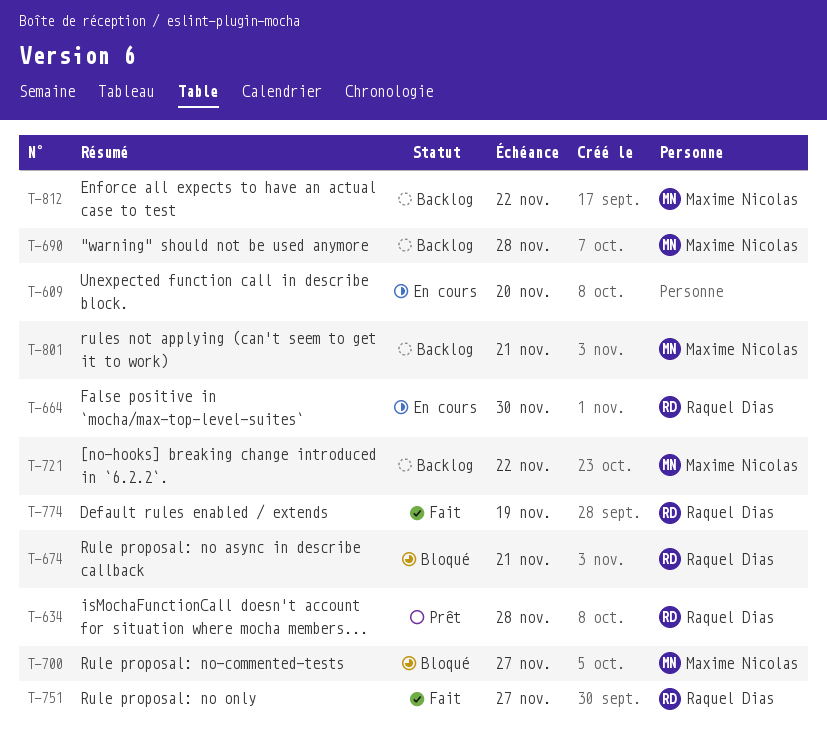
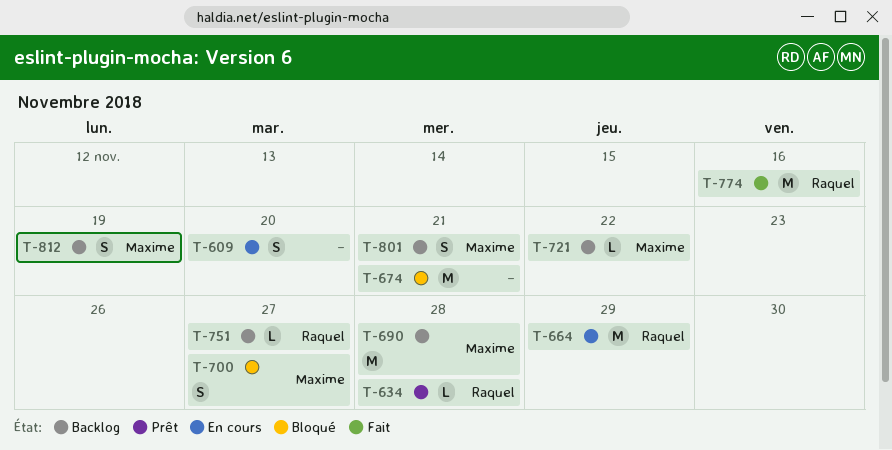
T-664, due: Nov 30 -> Nov 29
T-674, owner: Raquel Dias -> none
T-751, status: Fait -> Backlog
T-774, due: Nov 19 -> Nov 16
T-812, due: Nov 22 -> Nov 19

